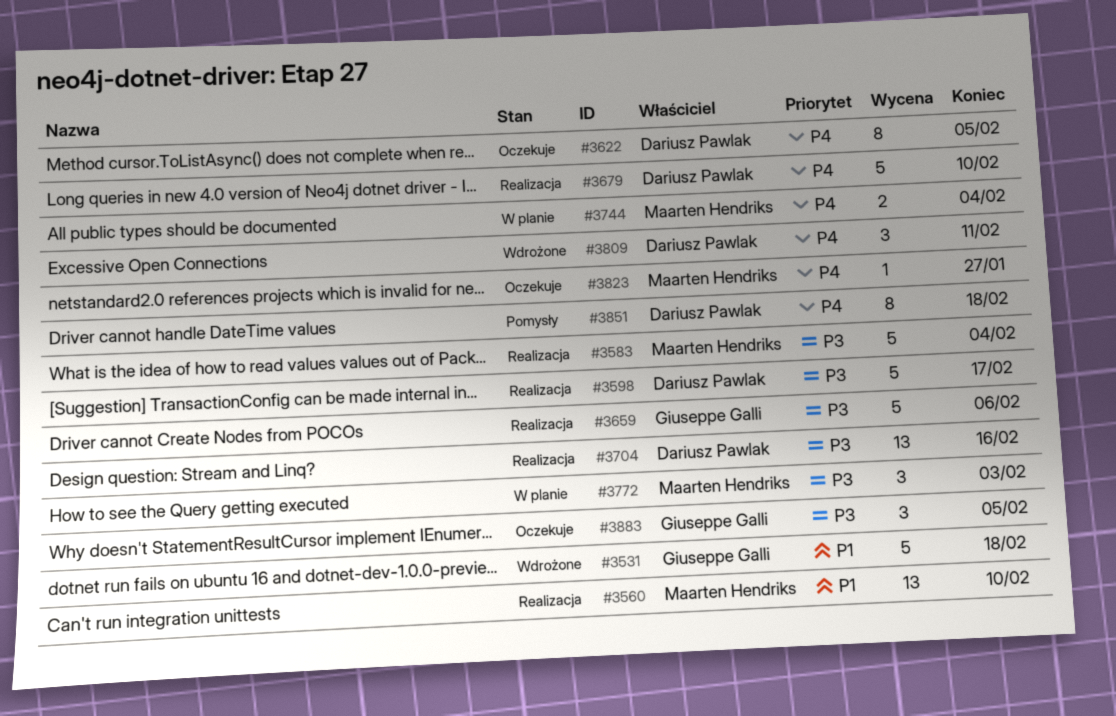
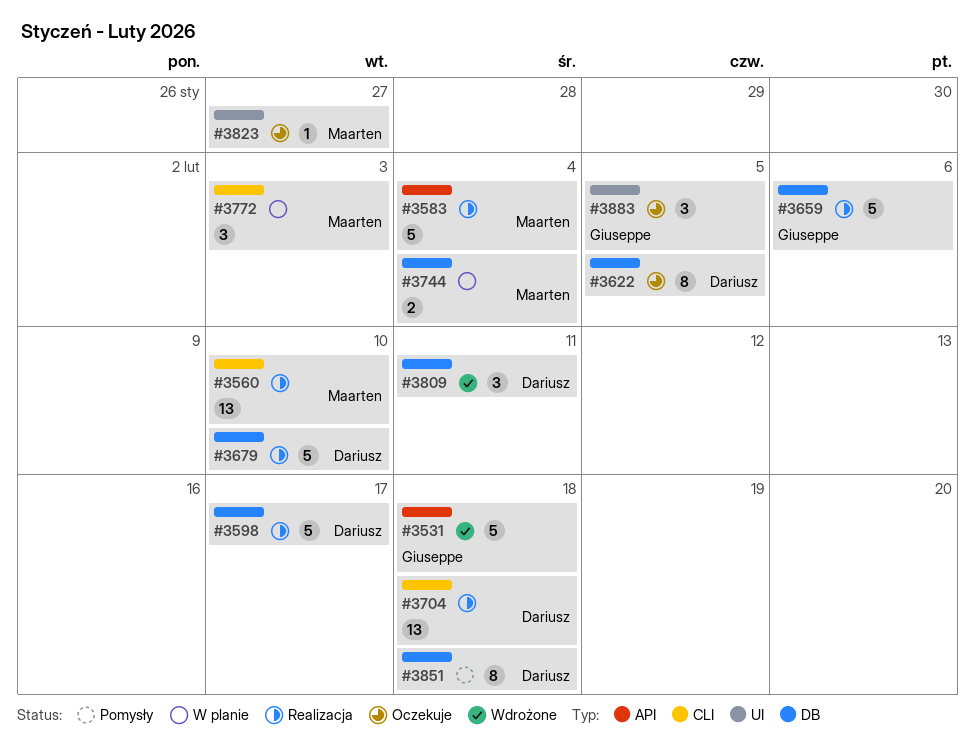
#3704, due: Feb 16 -> Feb 18

